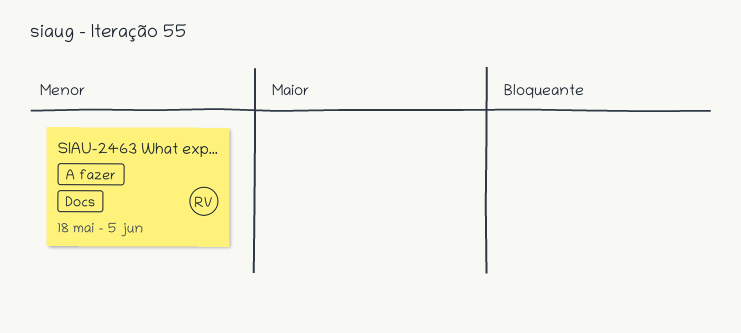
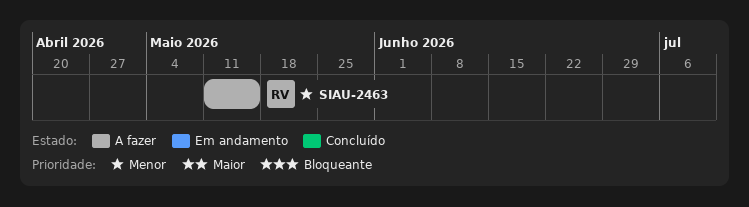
SIAU-2463, start: May 18 -> May 11
SIAU-2463, due: Jun 5 -> May 15

